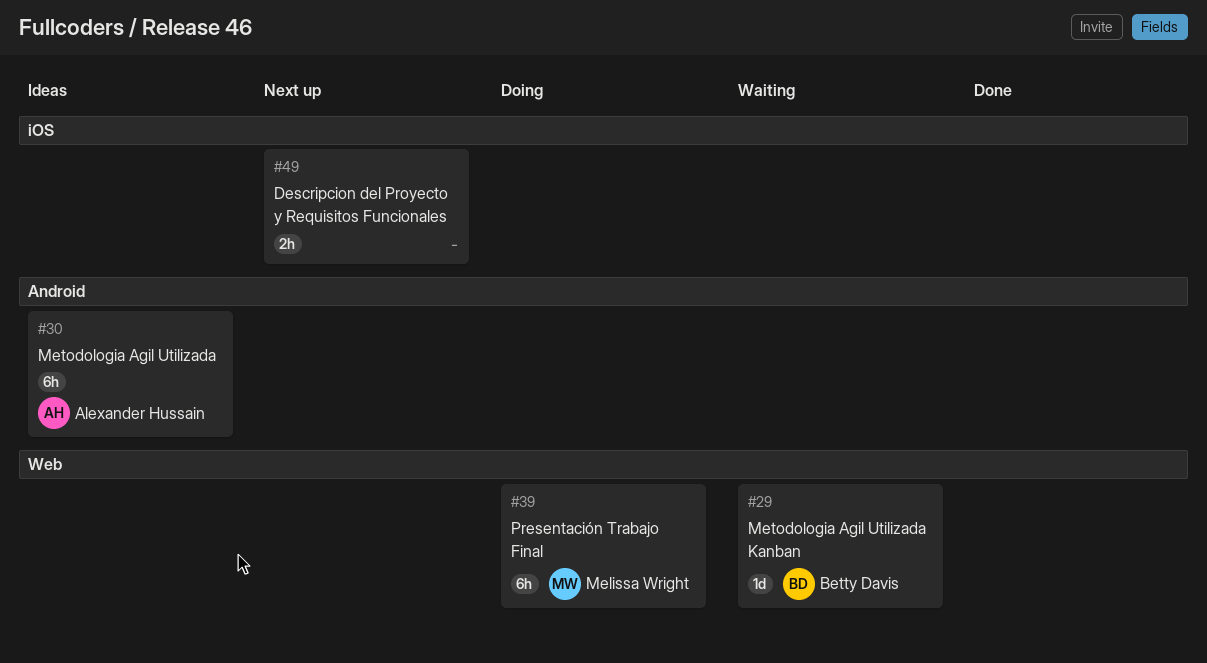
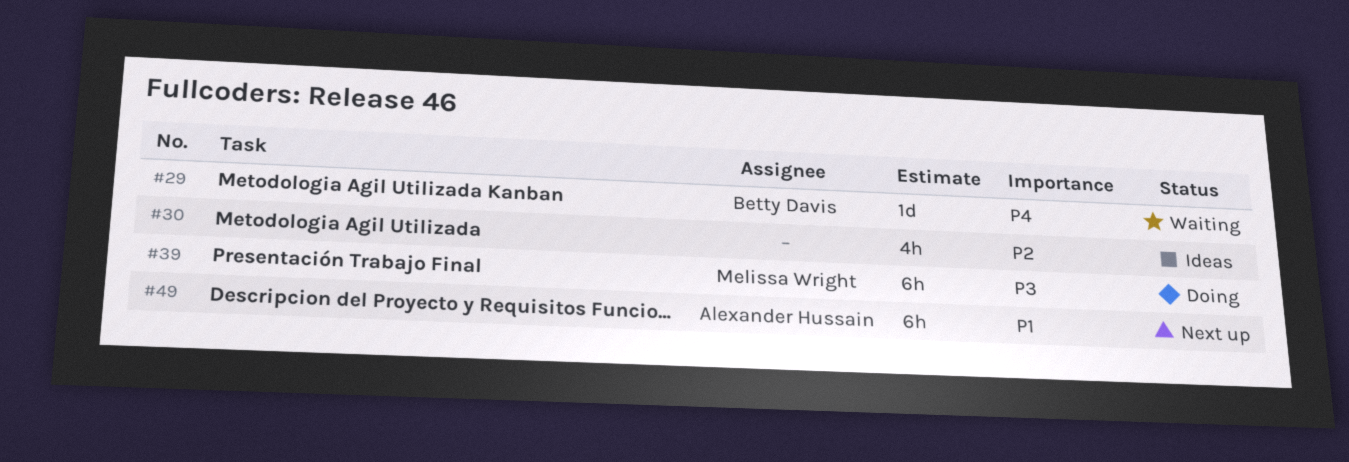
#30, owner: Alexander Hussain -> none
#30, estimate: 6h -> 4h
#49, owner: none -> Alexander Hussain
#49, estimate: 2h -> 6h

